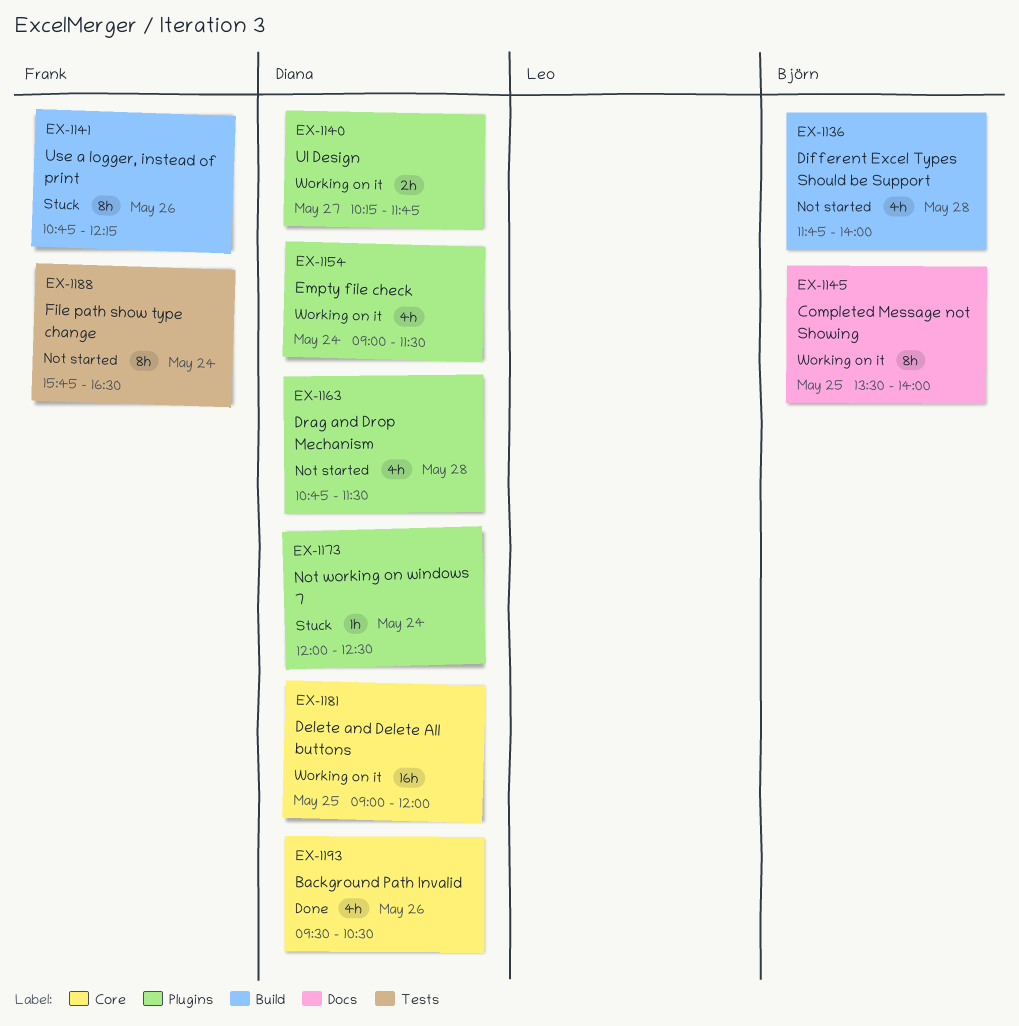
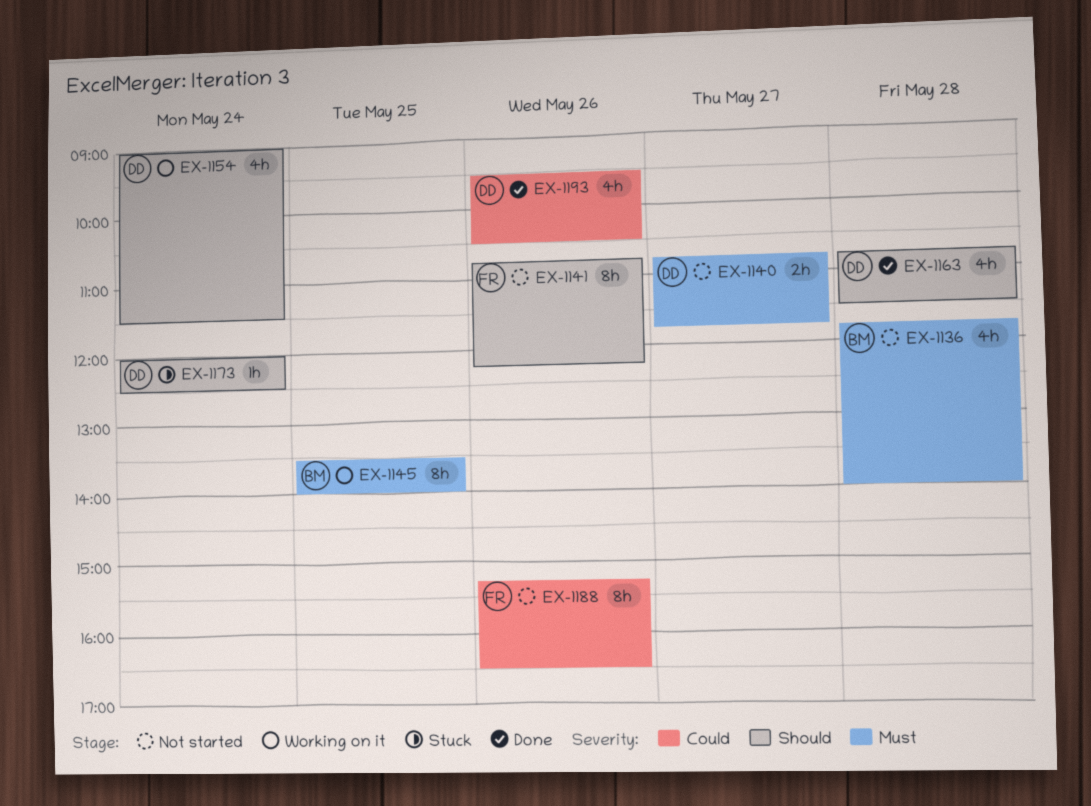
EX-1140, status: Working on it -> Not started
EX-1140, begins: 10:15 -> 10:45
EX-1141, status: Stuck -> Not started
EX-1163, status: Not started -> Done
EX-1181: present -> none
EX-1188, day: May 24 -> May 26
EX-1188, begins: 15:45 -> 15:15

